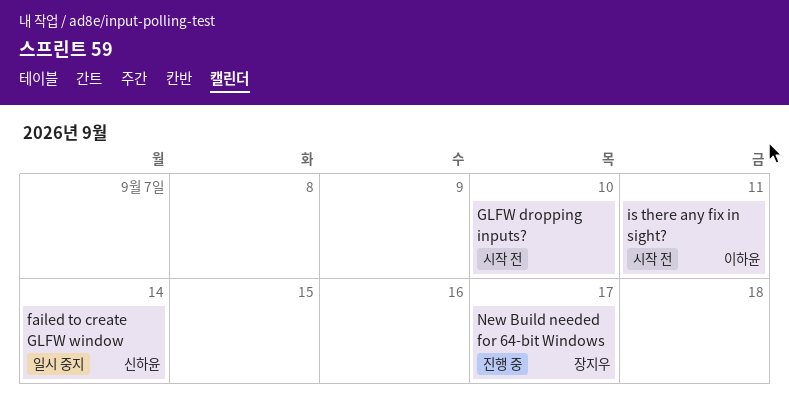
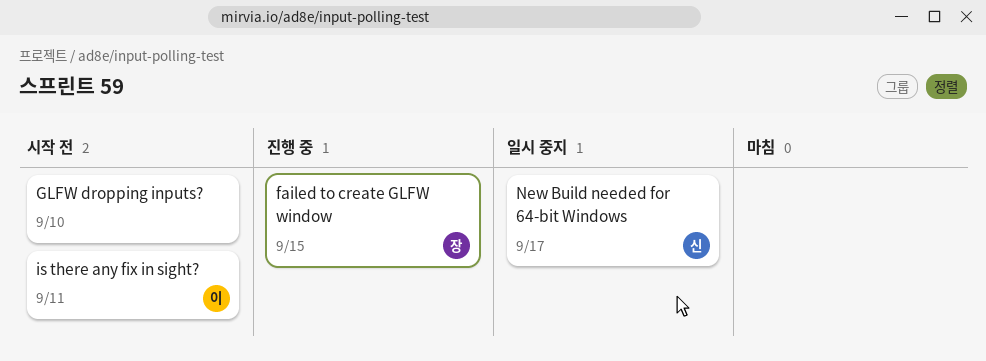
failed to create GLFW window, status: 일시 중지 -> 진행 중
failed to create GLFW window, owner: 신하윤 -> 장지우
failed to create GLFW window, due: Sep 14 -> Sep 15
New Build needed for 64-bit Windows, status: 진행 중 -> 일시 중지
New Build needed for 64-bit Windows, owner: 장지우 -> 신하윤

